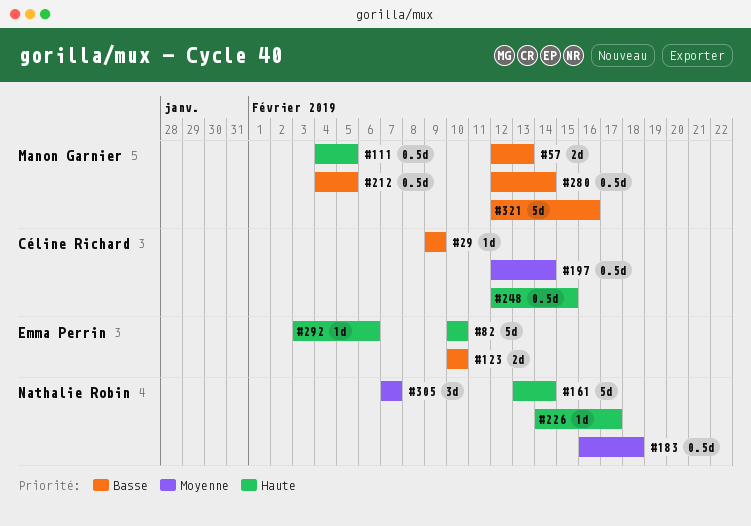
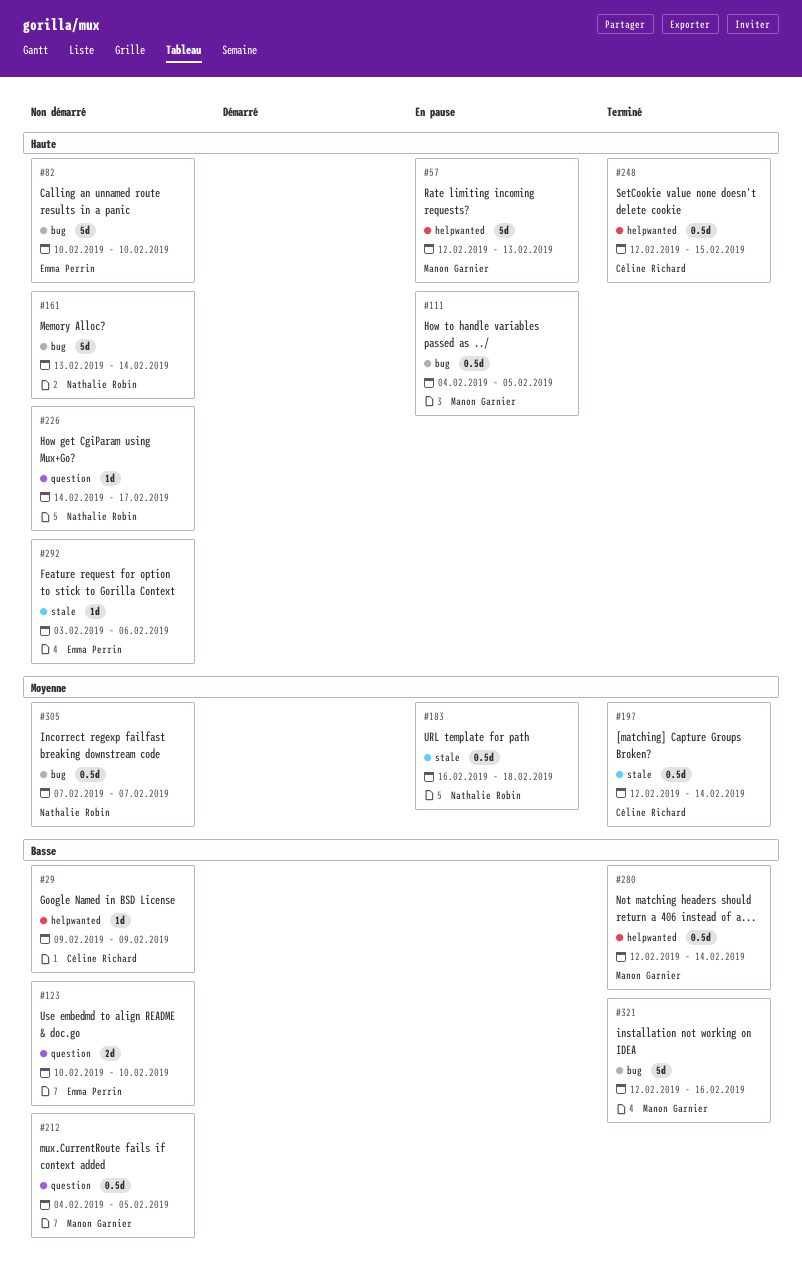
#57, priority: Basse -> Haute
#57, estimate: 2d -> 5d
#305, estimate: 3d -> 0.5d

